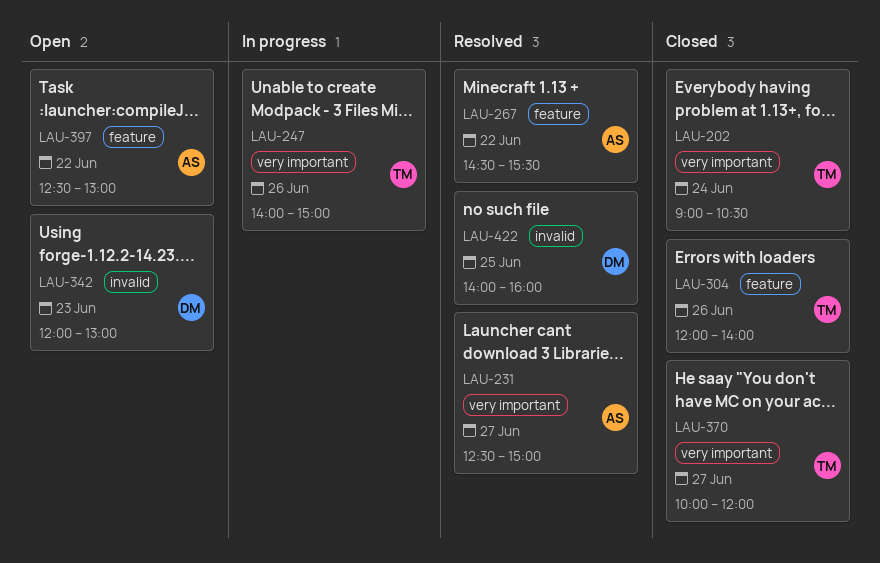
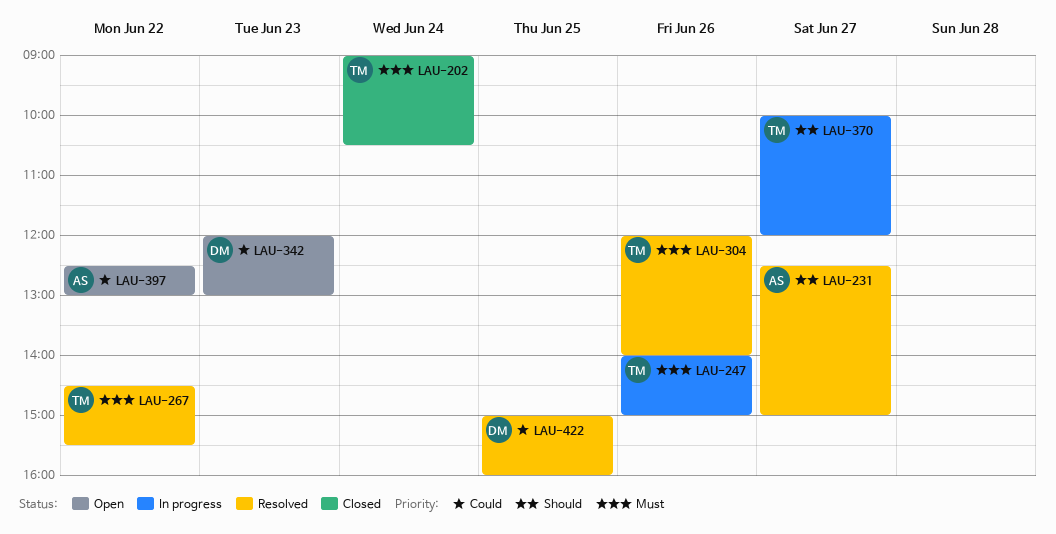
LAU-267, owner: AS -> TM
LAU-304, status: Closed -> Resolved
LAU-370, status: Closed -> In progress
LAU-422, begins: 14:00 -> 15:00

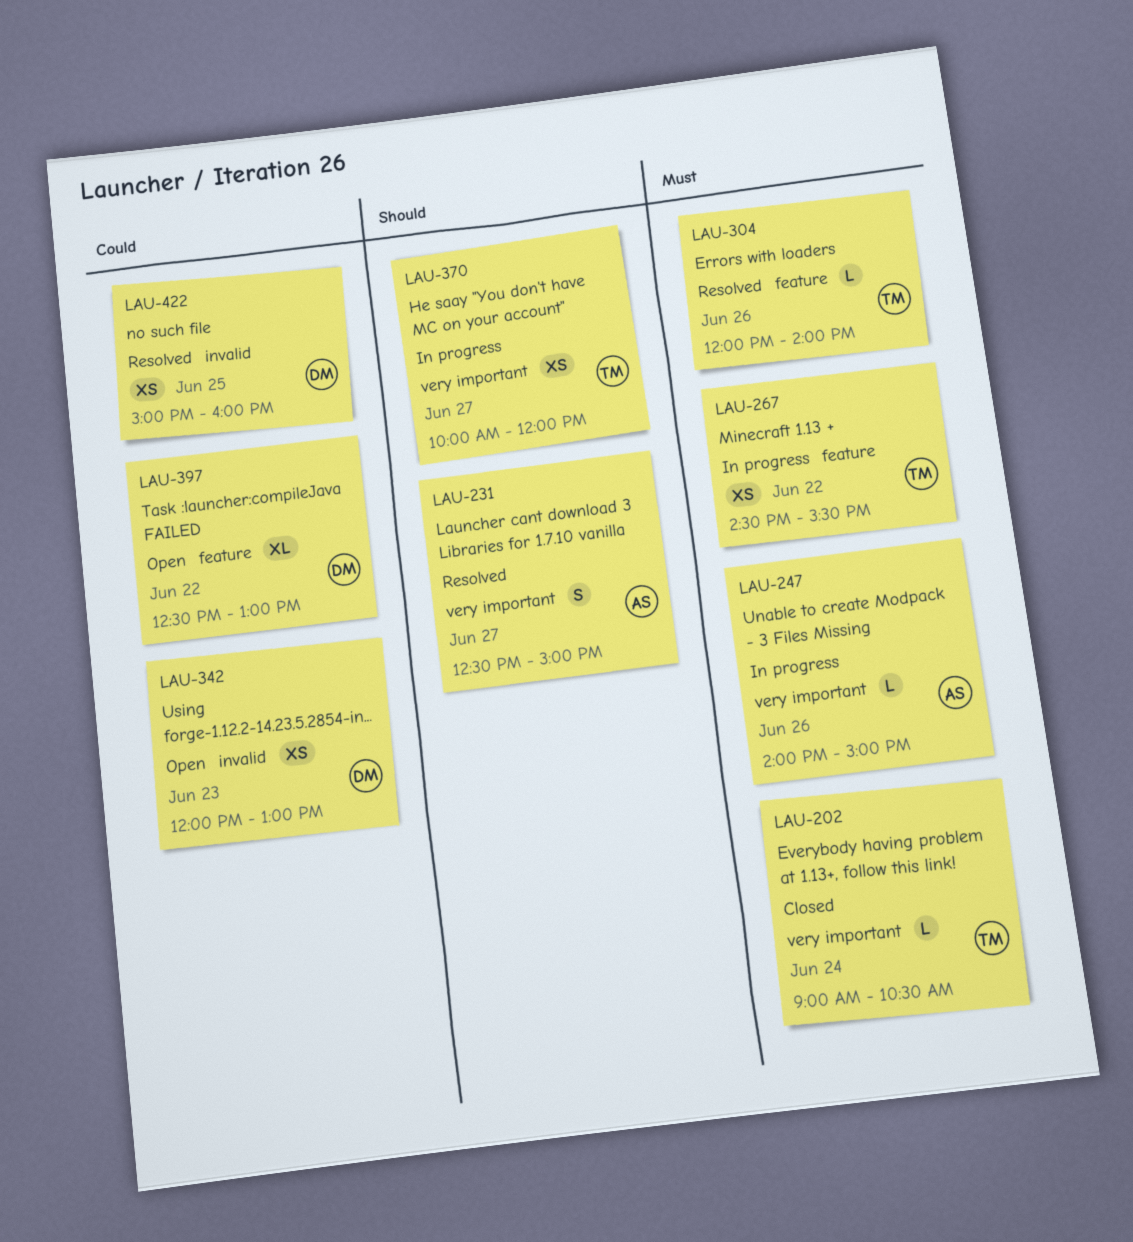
LAU-247, owner: TM -> AS
LAU-267, status: Resolved -> In progress
LAU-397, owner: AS -> DM

